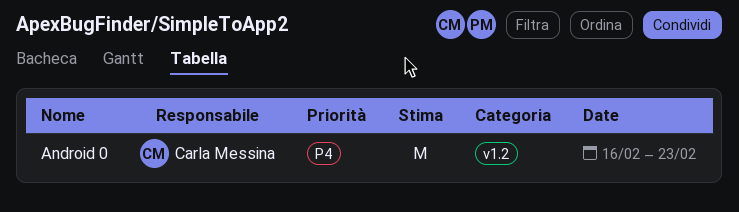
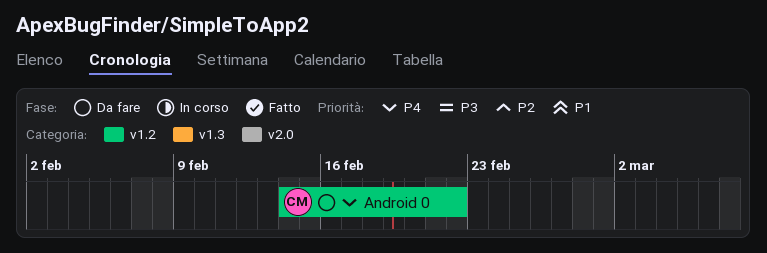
Android 0, start: Feb 16 -> Feb 14
Android 0, due: Feb 23 -> Feb 22

